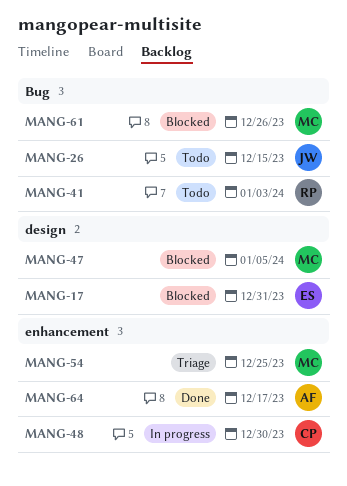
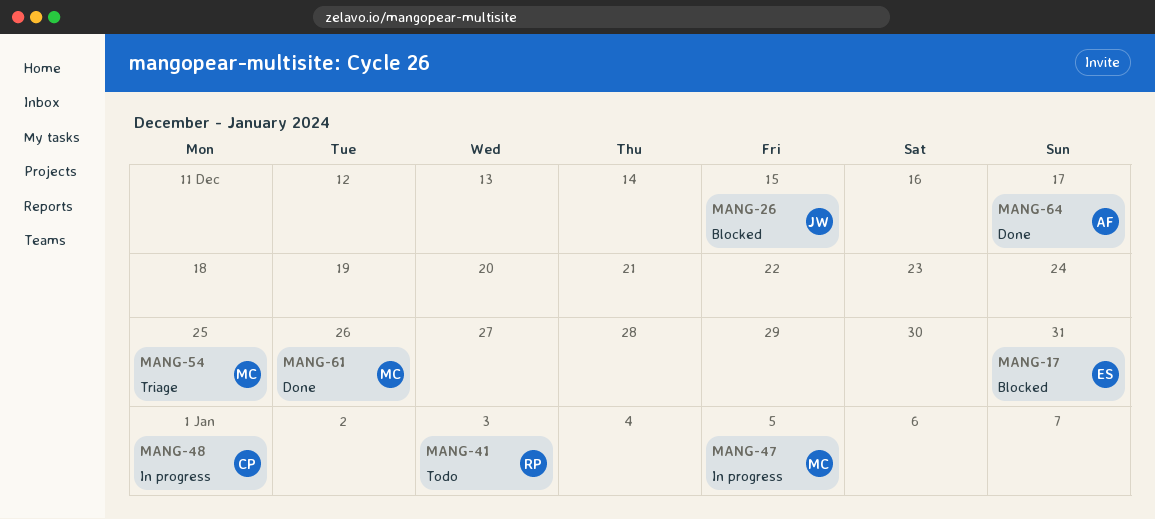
MANG-26, status: Todo -> Blocked
MANG-47, status: Blocked -> In progress
MANG-48, due: Dec 30 -> Jan 1
MANG-61, status: Blocked -> Done

